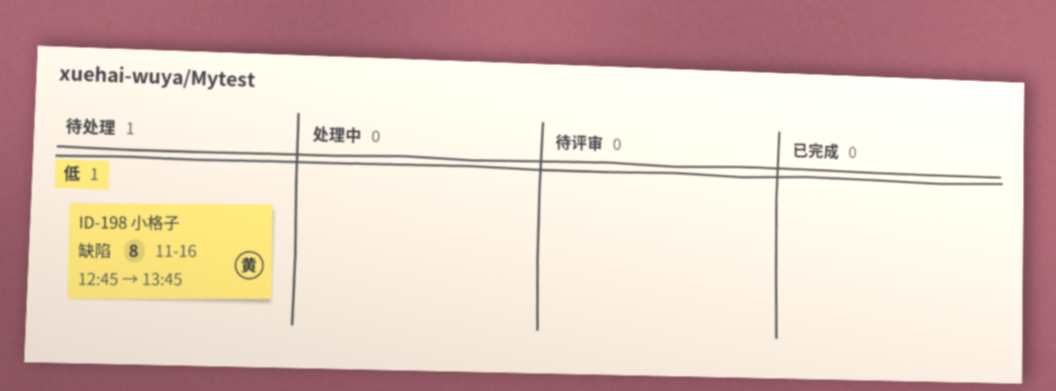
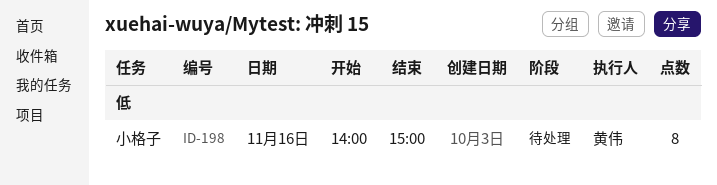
ID-198, begins: 12:45 -> 14:00
ID-198, ends: 13:45 -> 15:00

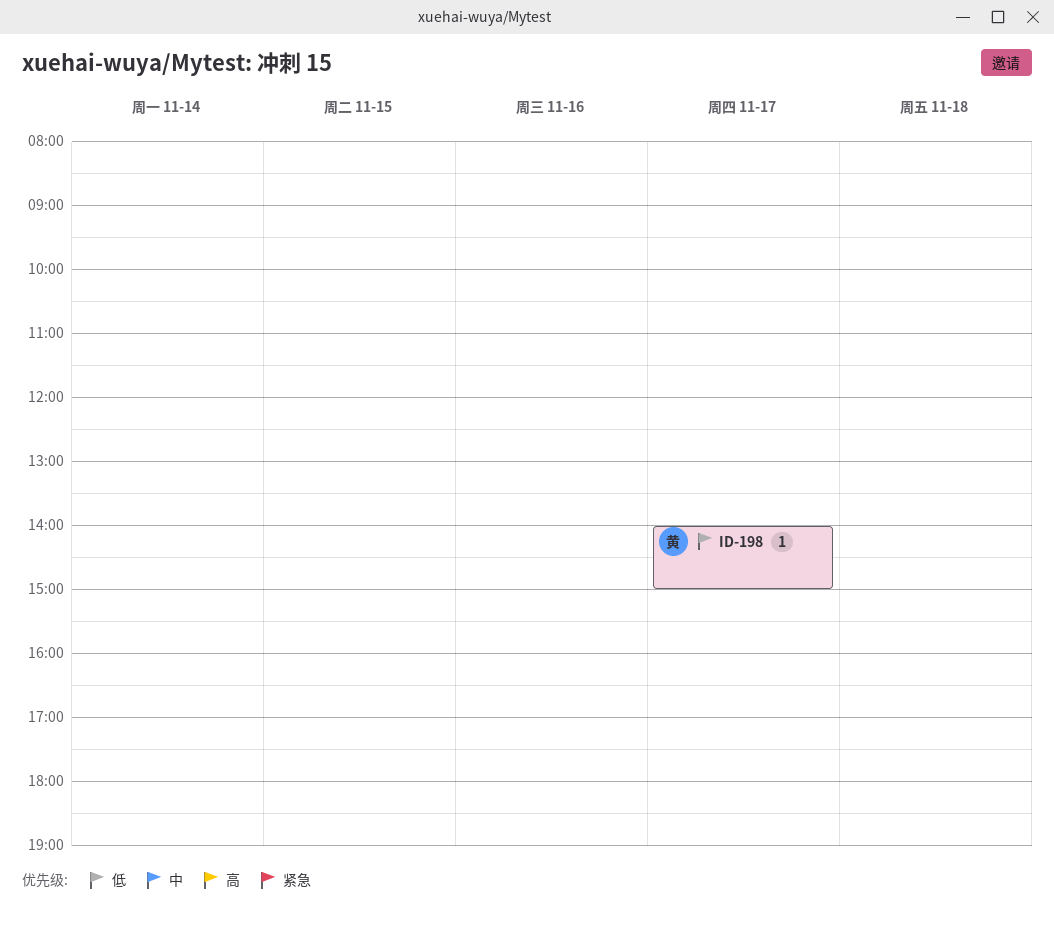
ID-198, estimate: 8 -> 1
ID-198, day: Nov 16 -> Nov 17

